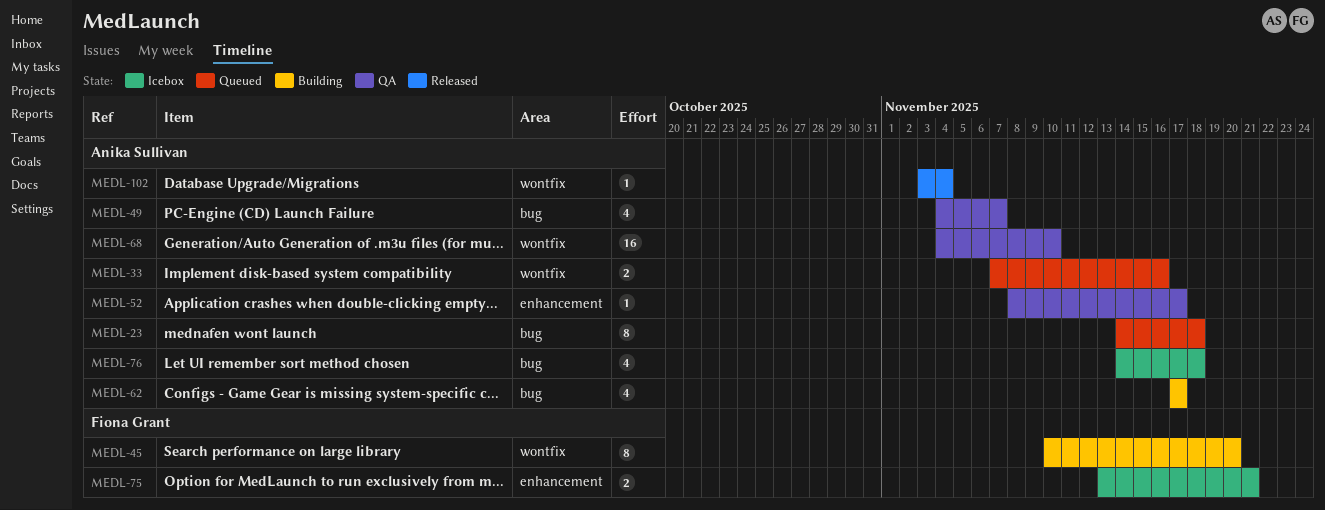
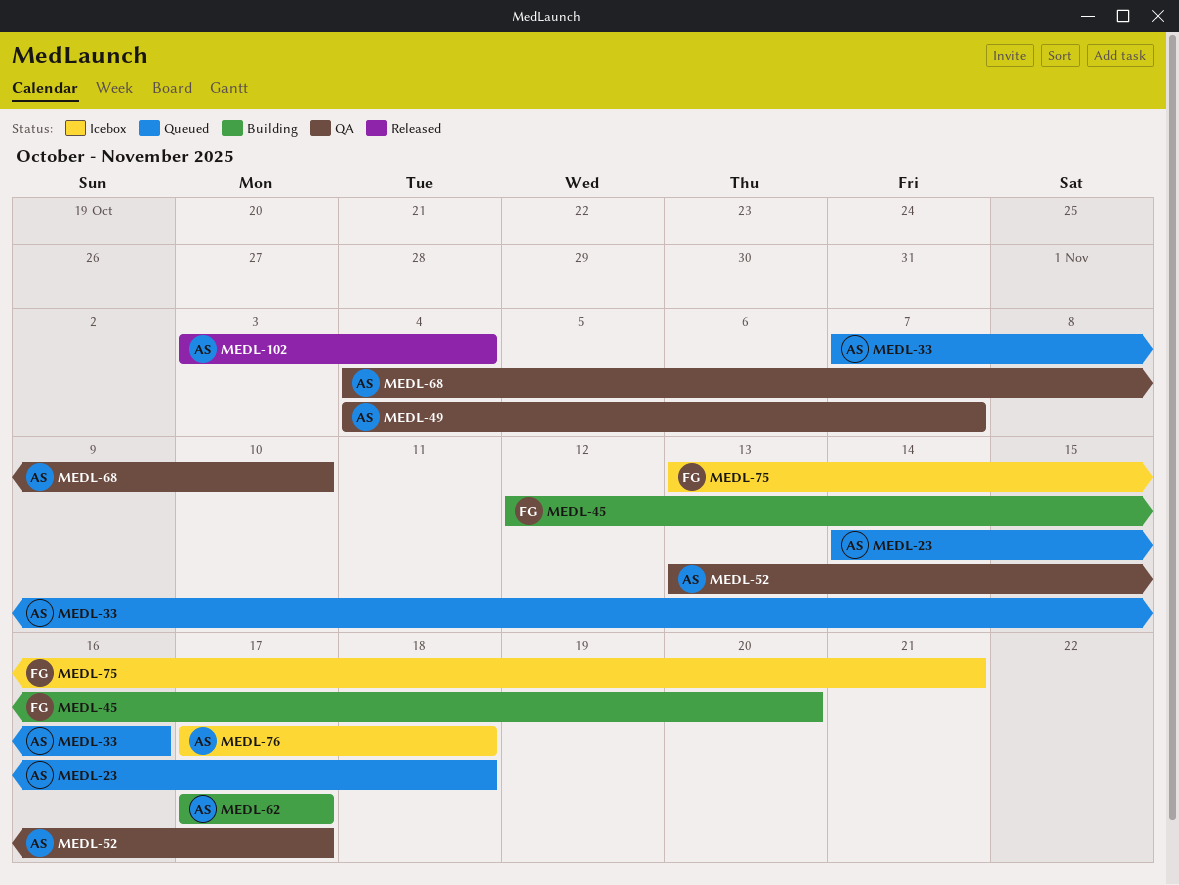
MEDL-45, start: Nov 10 -> Nov 12
MEDL-52, start: Nov 8 -> Nov 13
MEDL-76, start: Nov 14 -> Nov 17

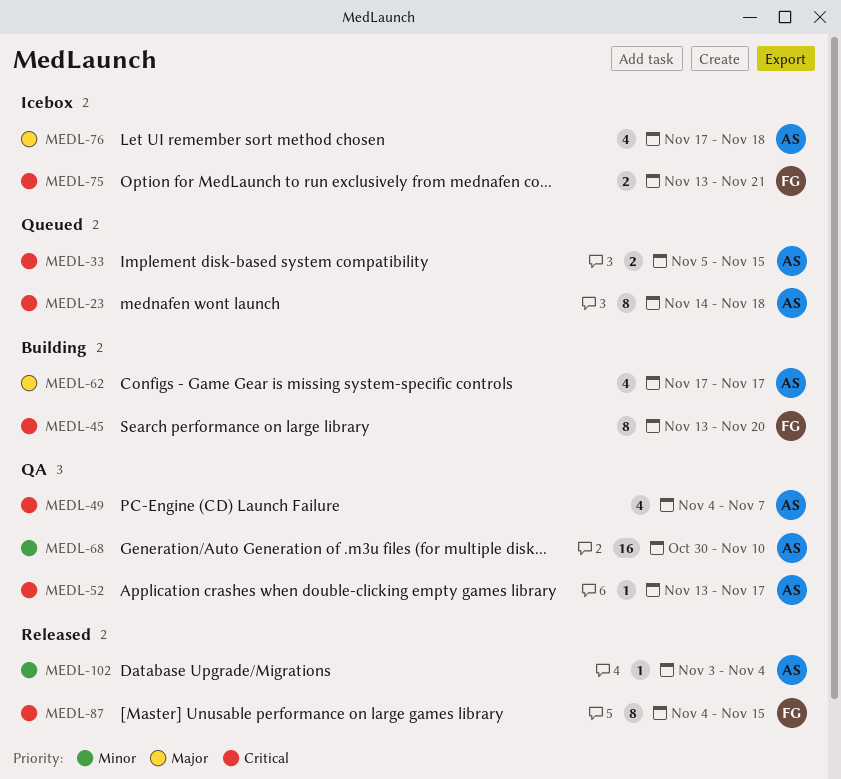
MEDL-33, start: Nov 7 -> Nov 5
MEDL-33, due: Nov 16 -> Nov 15
MEDL-45, start: Nov 12 -> Nov 13
MEDL-68, start: Nov 4 -> Oct 30
MEDL-87: none -> present

